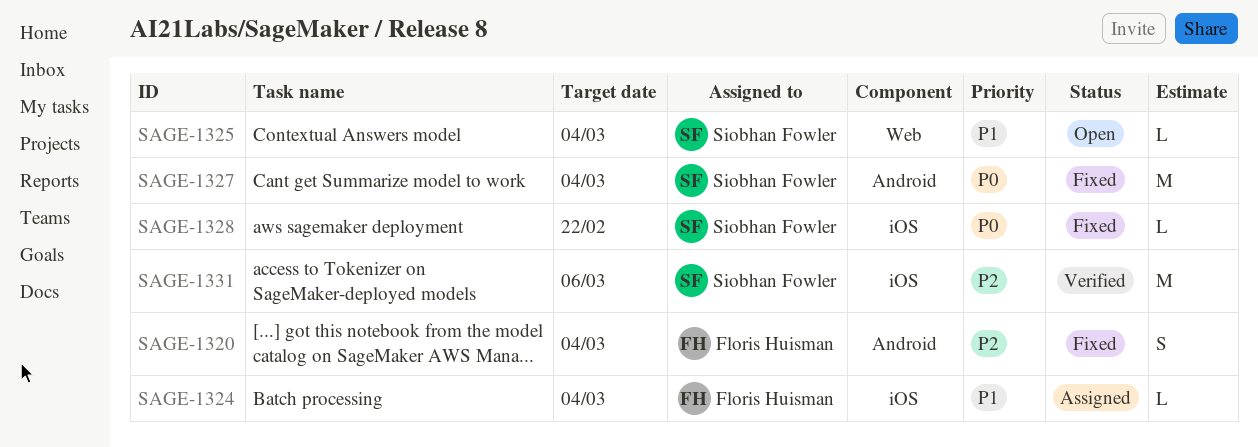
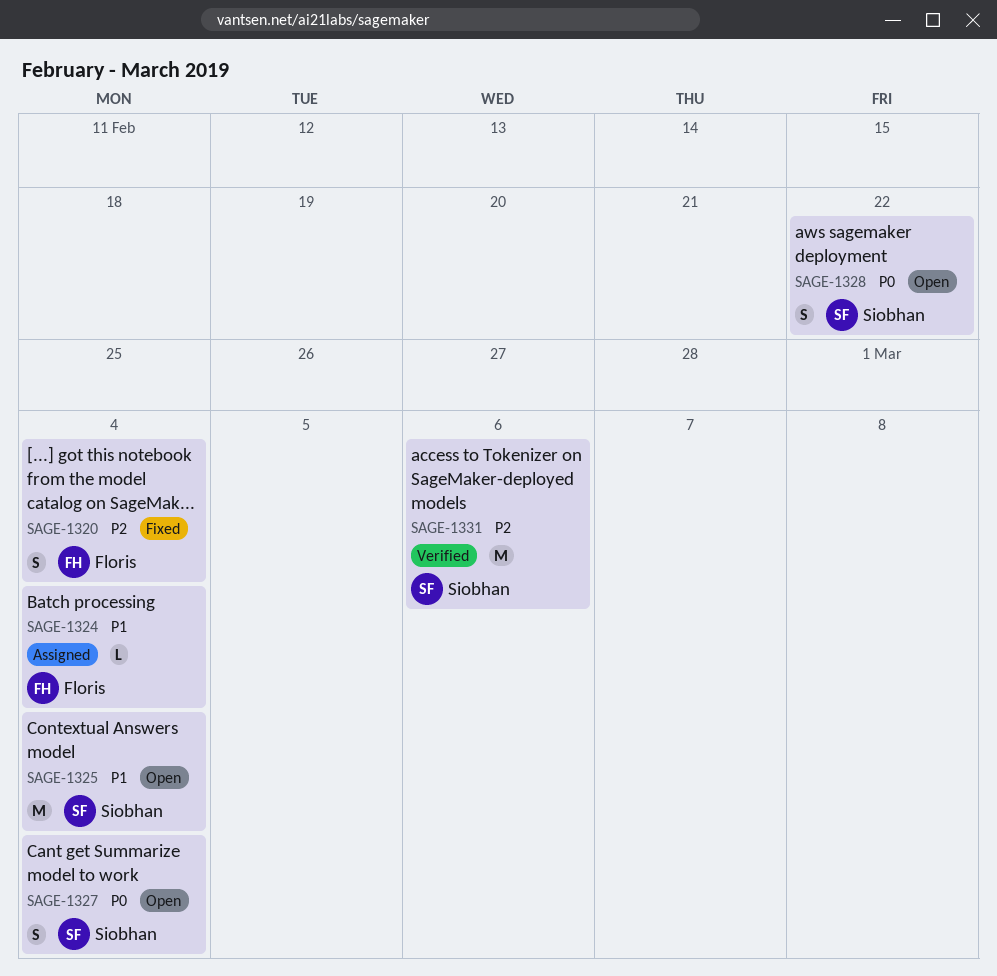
SAGE-1325, estimate: L -> M
SAGE-1327, status: Fixed -> Open
SAGE-1327, estimate: M -> S
SAGE-1328, status: Fixed -> Open
SAGE-1328, estimate: L -> S

